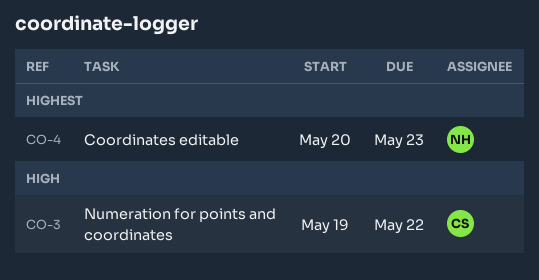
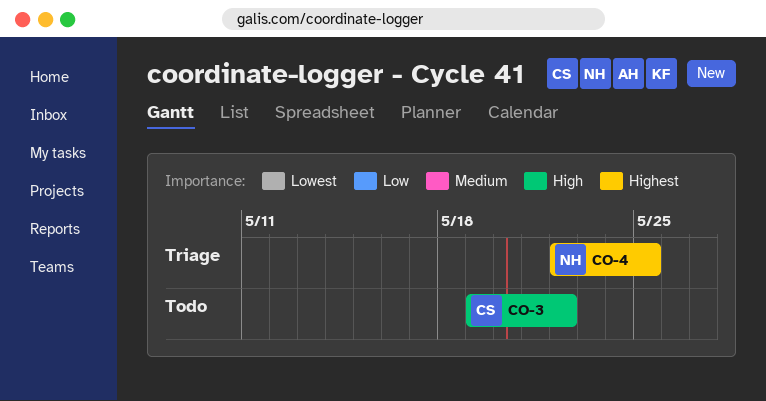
CO-4, start: May 20 -> May 22
CO-4, due: May 23 -> May 25

